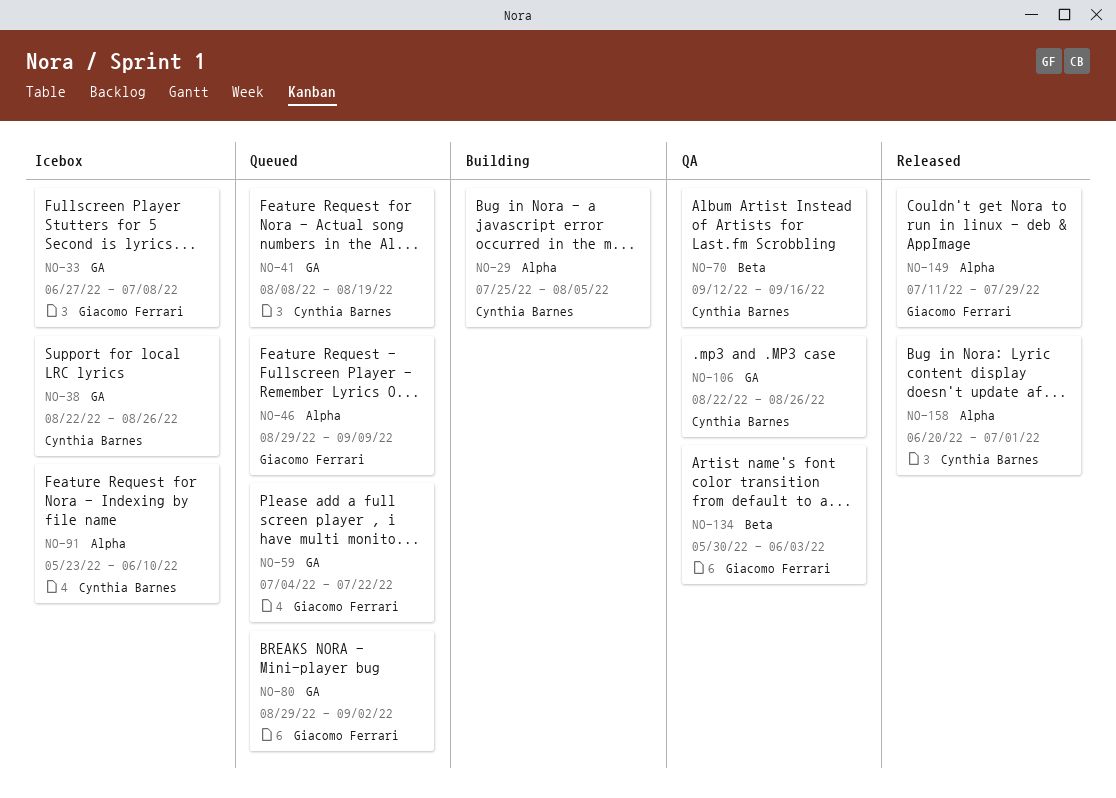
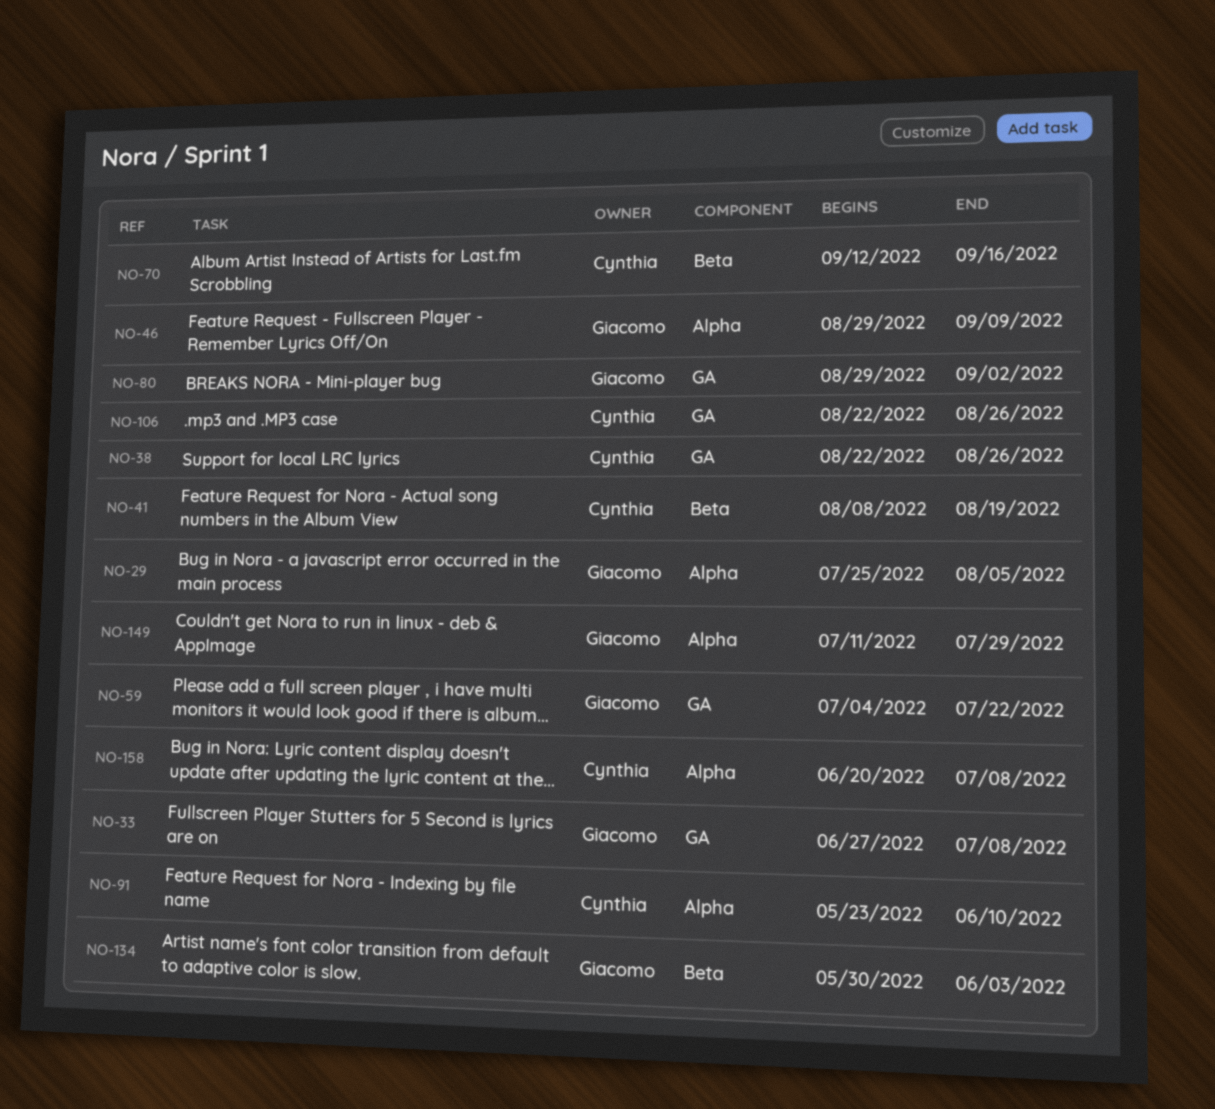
NO-29, owner: Cynthia Barnes -> Giacomo Ferrari
NO-41, label: GA -> Beta
NO-158, due: Jul 1 -> Jul 8

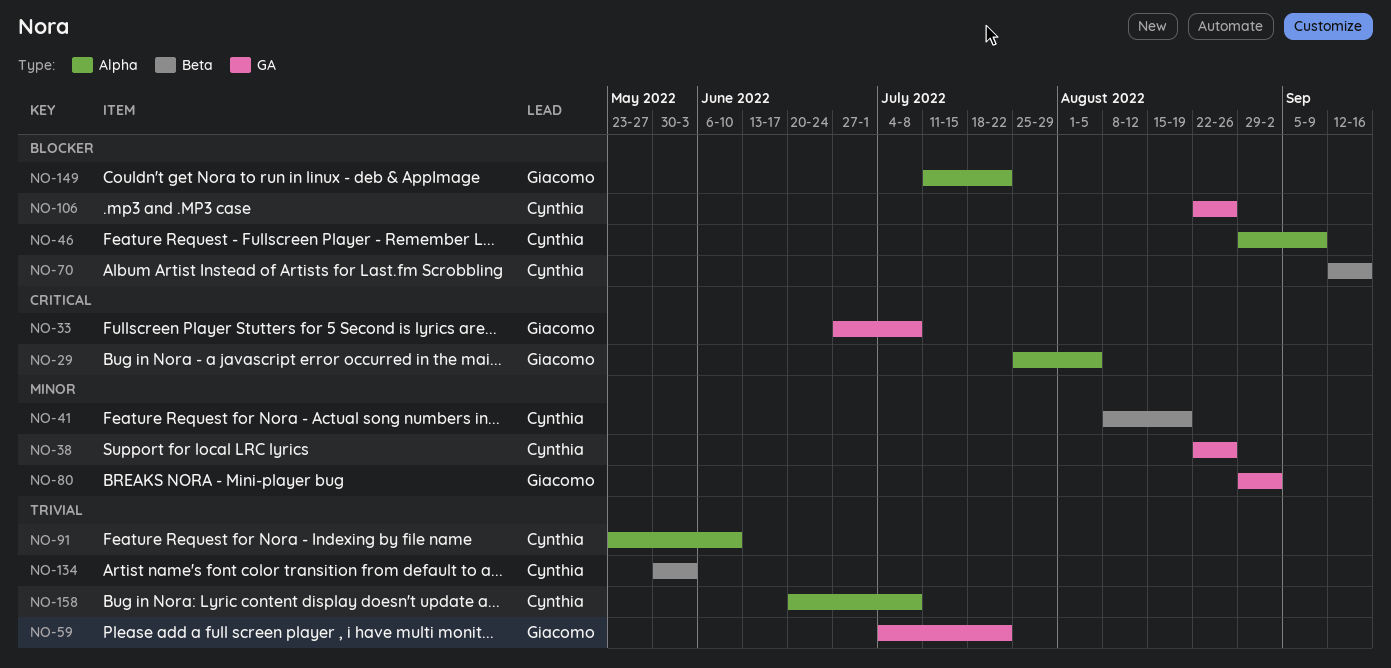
NO-46, owner: Giacomo -> Cynthia
NO-134, owner: Giacomo -> Cynthia
NO-149, due: Jul 29 -> Jul 22

